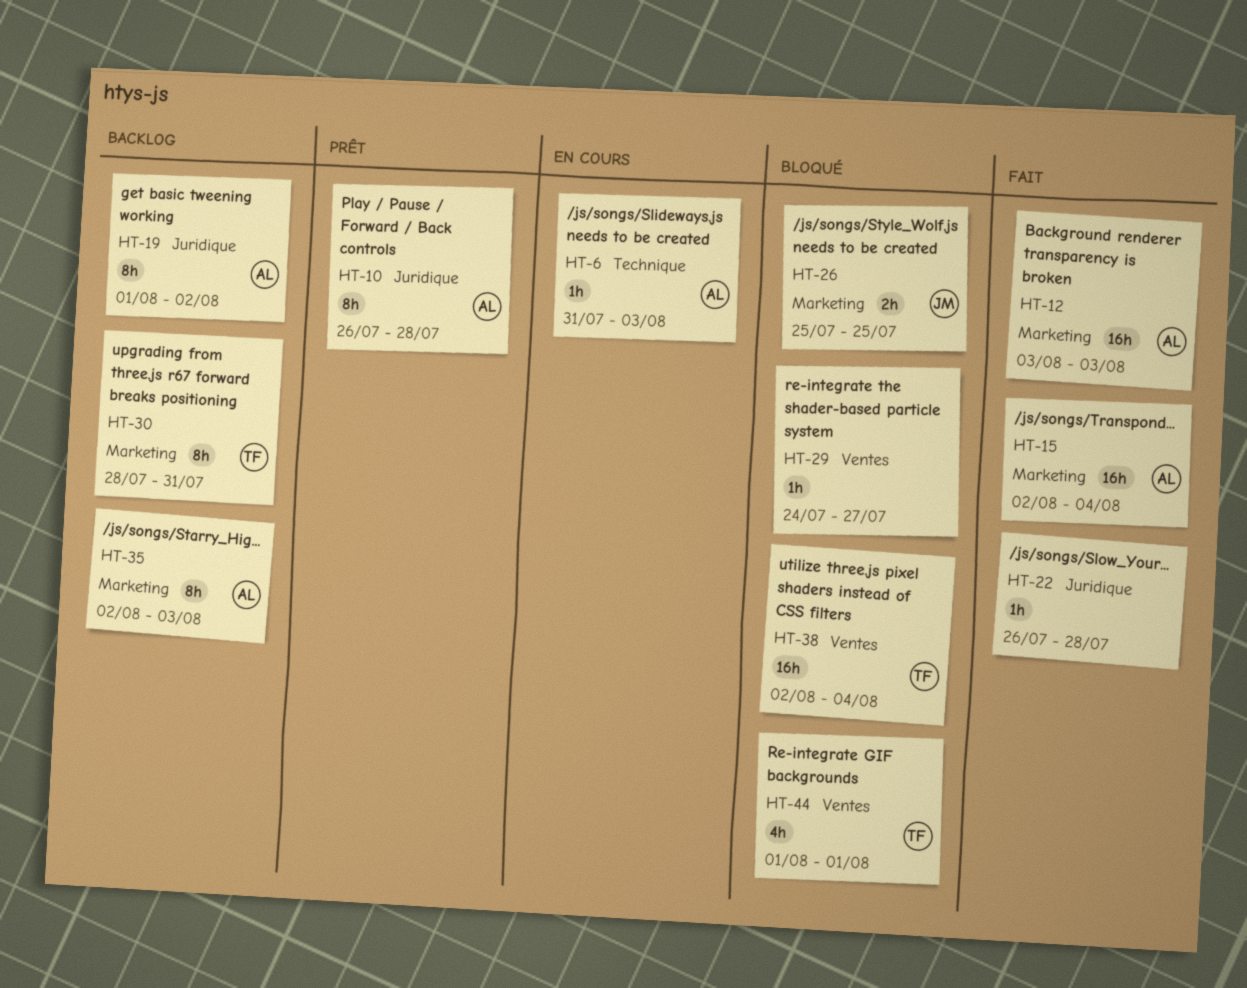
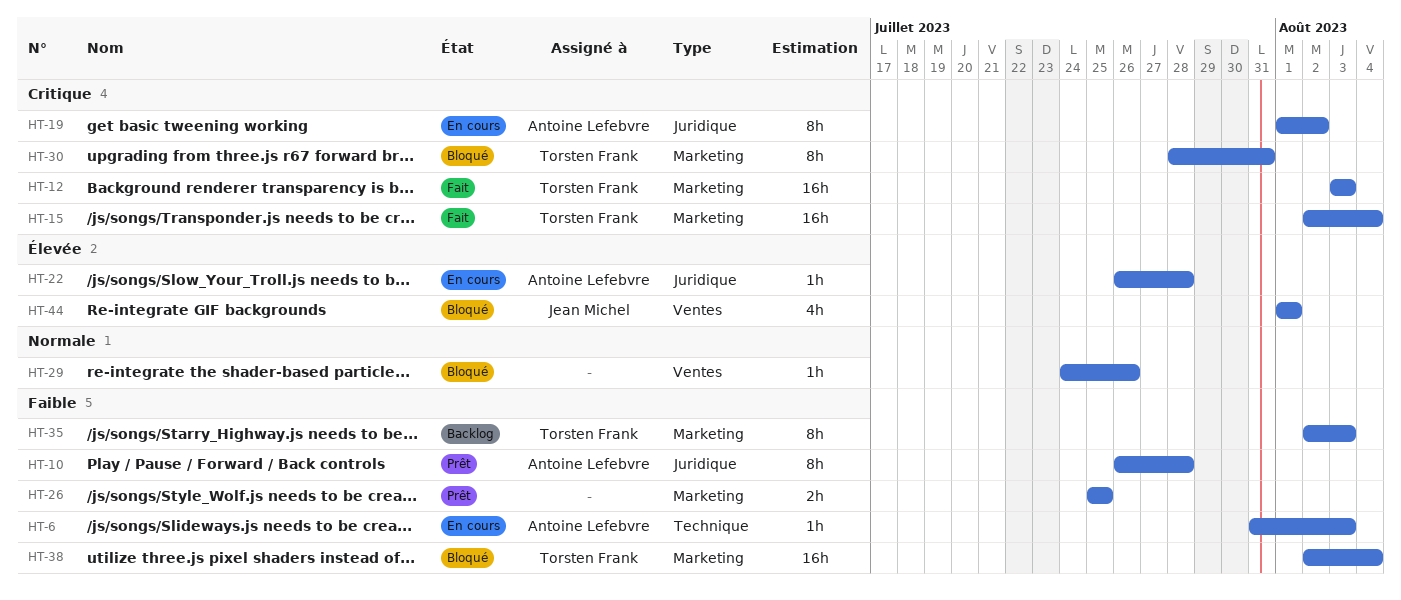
HT-12, owner: Antoine Lefebvre -> Torsten Frank
HT-15, owner: Antoine Lefebvre -> Torsten Frank
HT-19, status: Backlog -> En cours
HT-22, status: Fait -> En cours
HT-22, owner: none -> Antoine Lefebvre
HT-26, status: Bloqué -> Prêt
HT-26, owner: Jean Michel -> none
HT-29, due: Jul 27 -> Jul 26
HT-30, status: Backlog -> Bloqué
HT-35, owner: Antoine Lefebvre -> Torsten Frank
HT-38, label: Ventes -> Marketing
HT-44, owner: Torsten Frank -> Jean Michel

